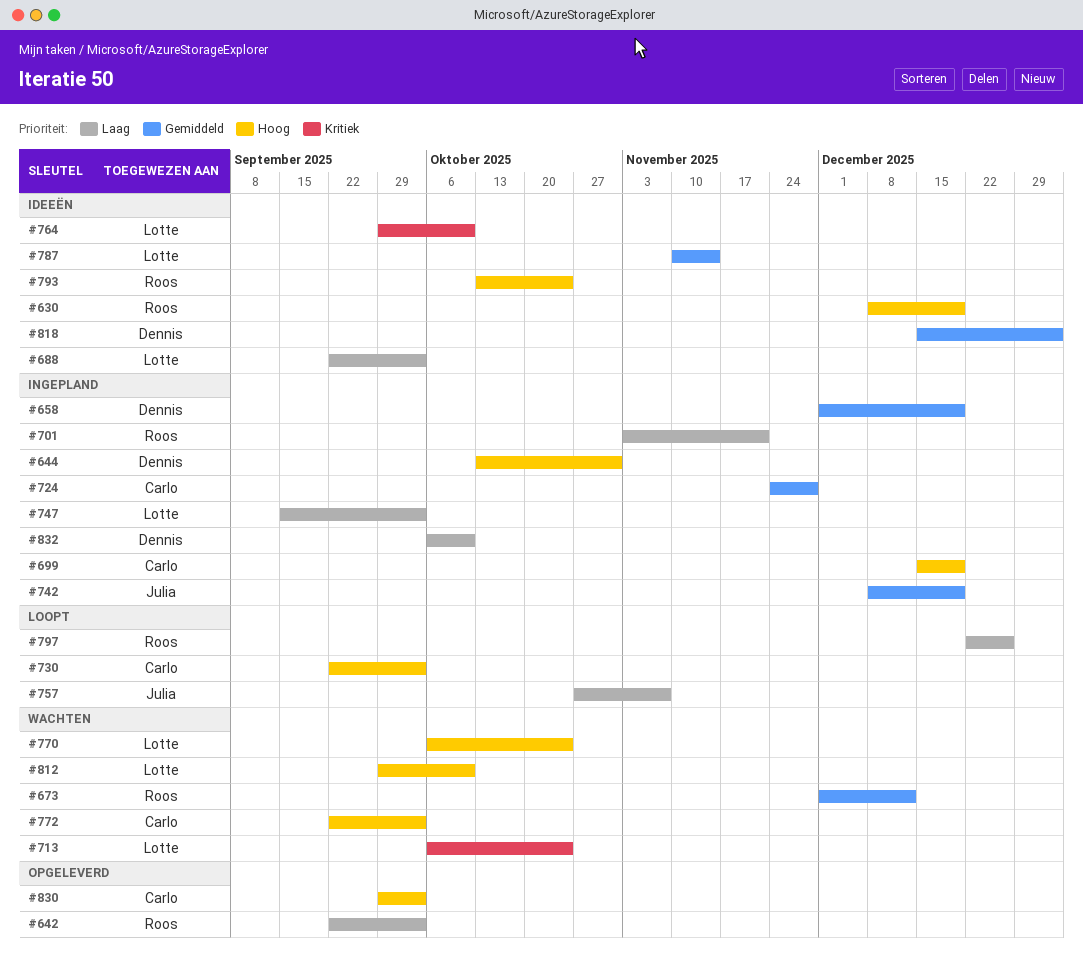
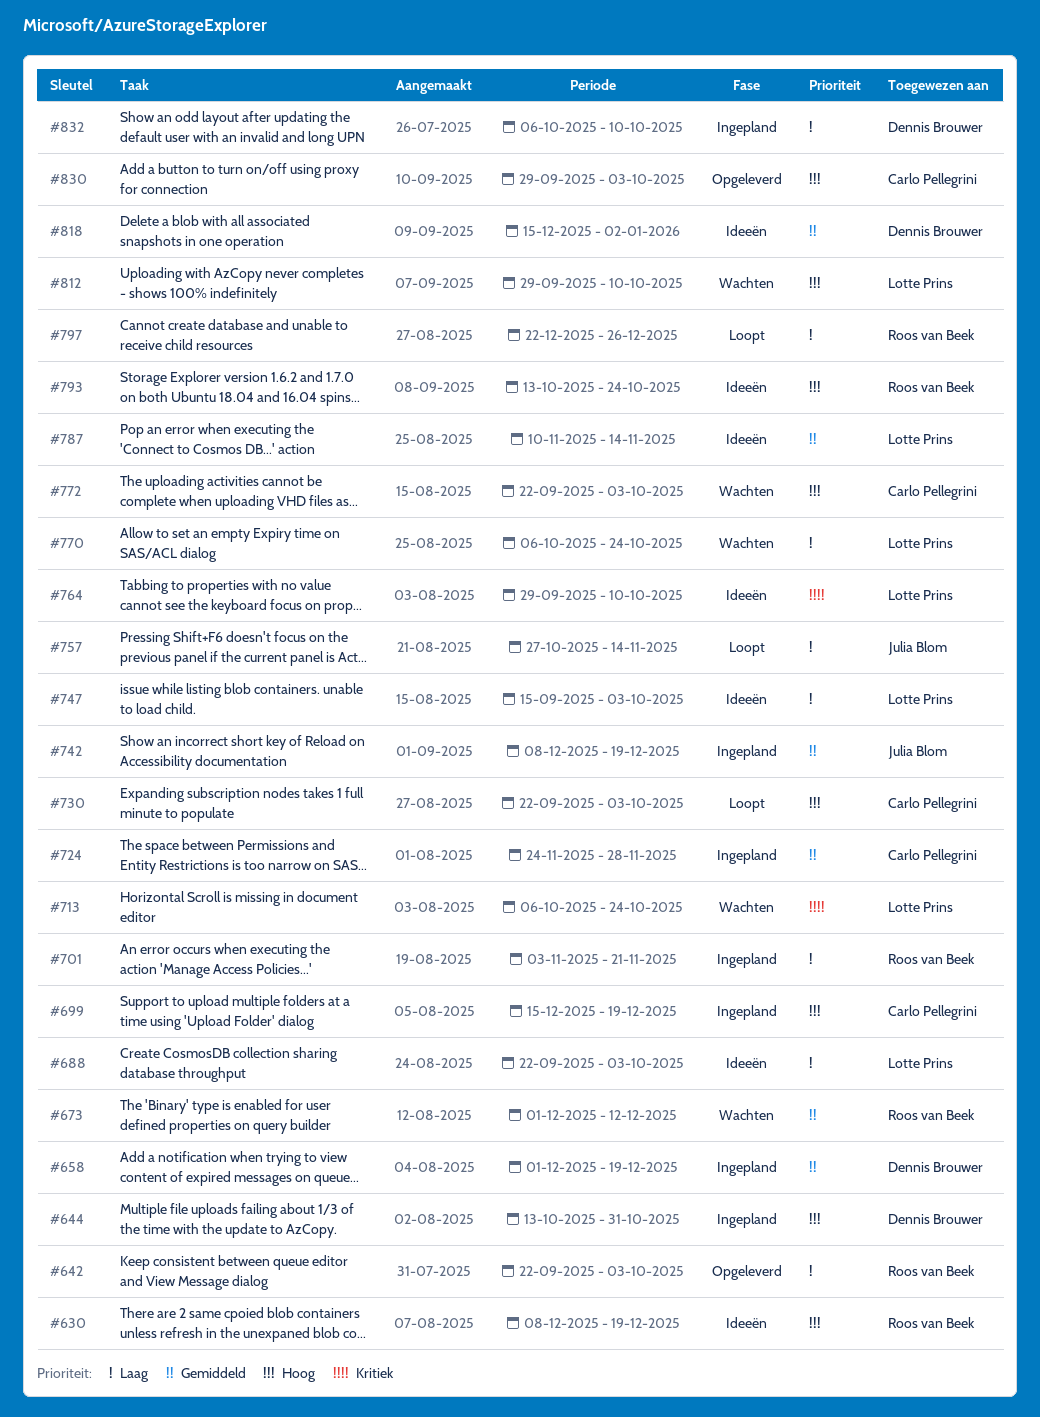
#747, status: Ingepland -> Ideeën
#757, due: Nov 7 -> Nov 14
#770, priority: Hoog -> Laag

